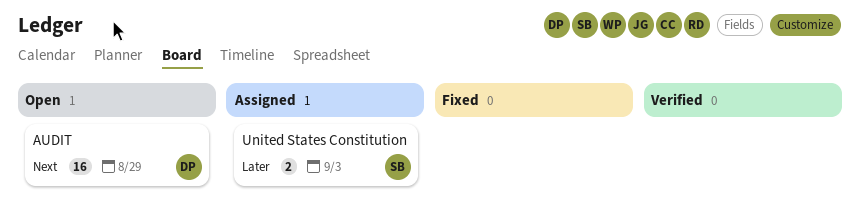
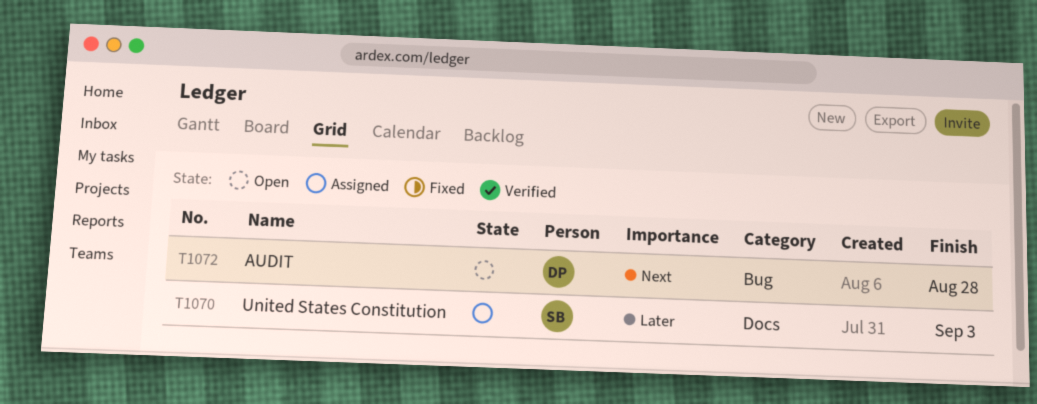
AUDIT, due: Aug 29 -> Aug 28

